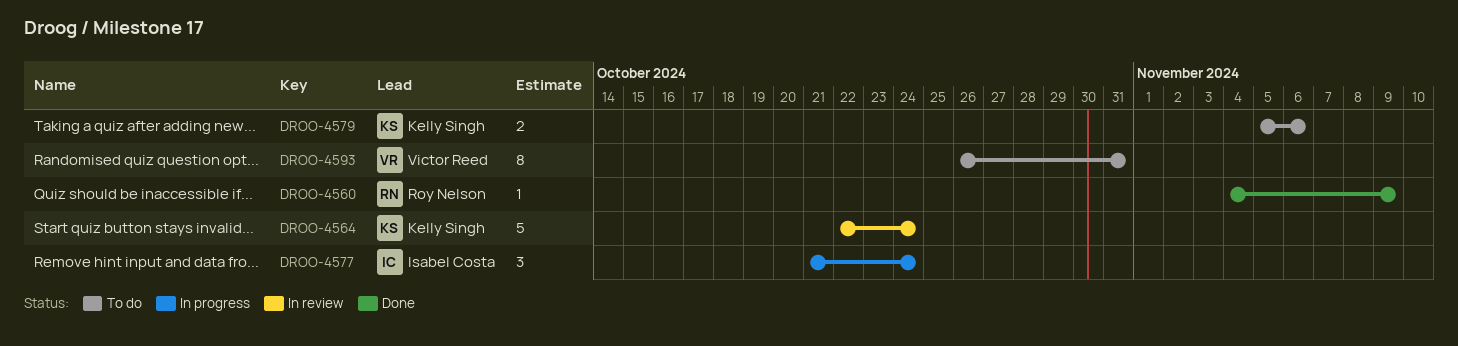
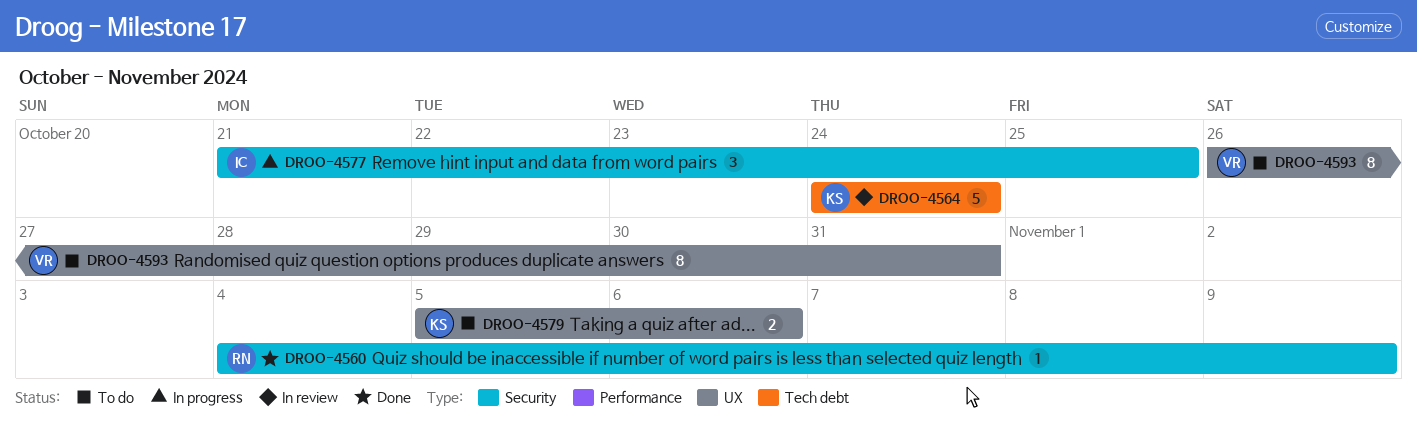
DROO-4564, start: Oct 22 -> Oct 24
DROO-4577, due: Oct 24 -> Oct 25

